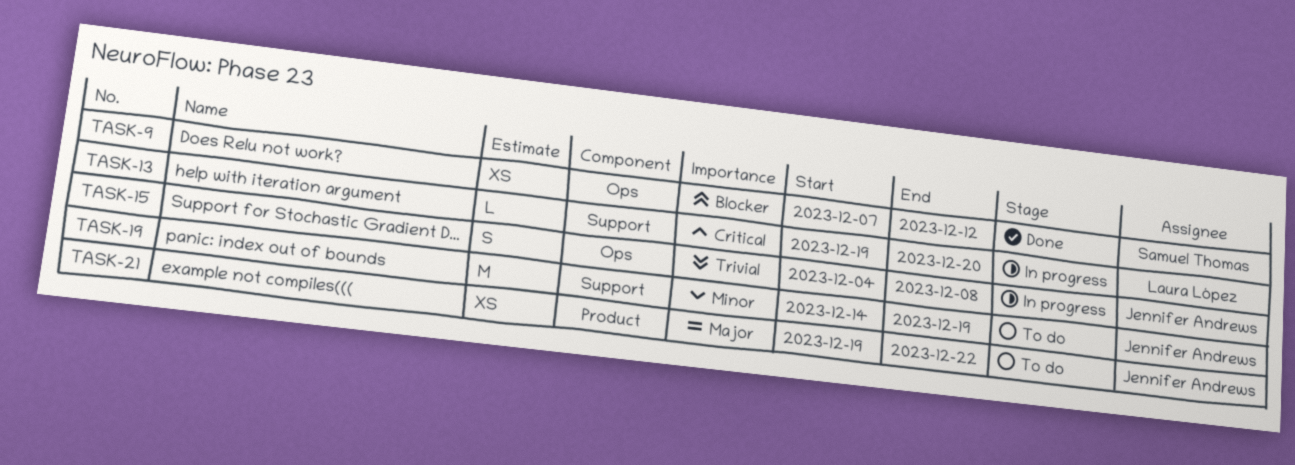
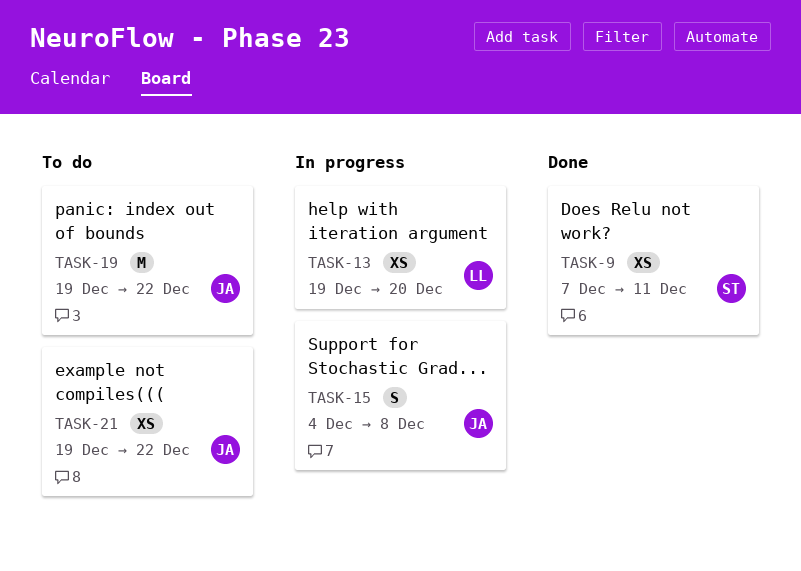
TASK-9, due: Dec 12 -> Dec 11
TASK-13, estimate: L -> XS
TASK-19, start: Dec 14 -> Dec 19
TASK-19, due: Dec 19 -> Dec 22

